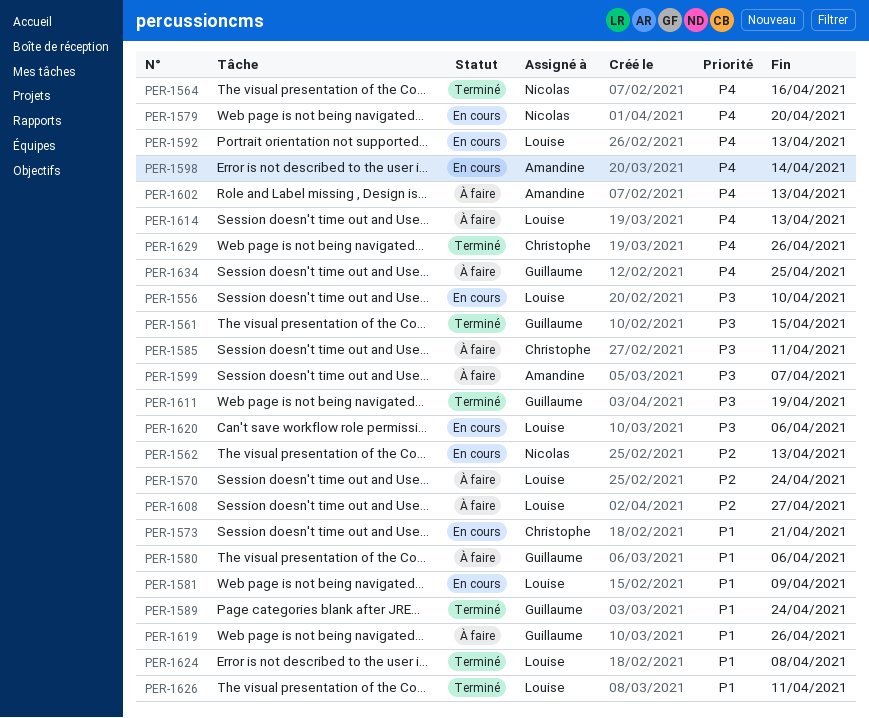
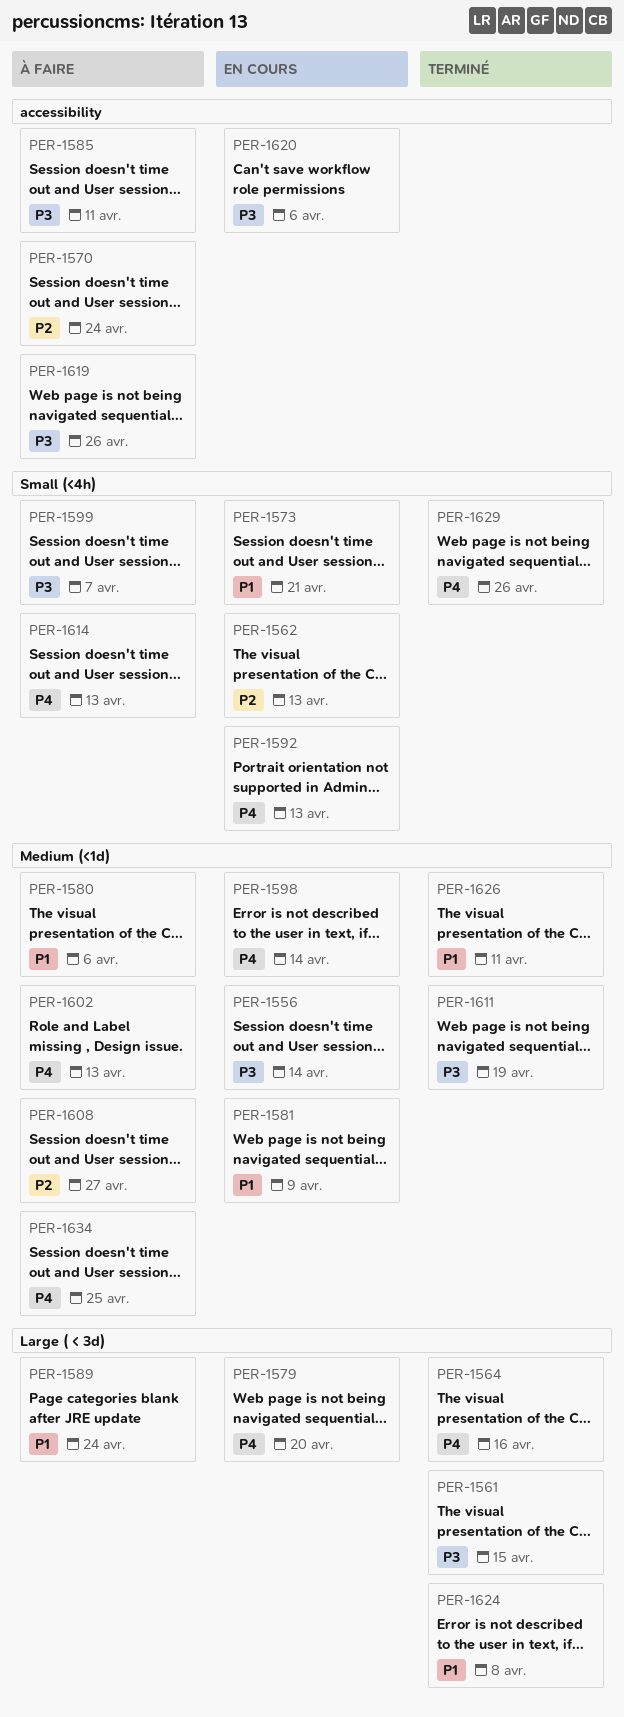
PER-1556, due: Apr 10 -> Apr 14
PER-1589, status: Terminé -> À faire
PER-1619, priority: P1 -> P3

